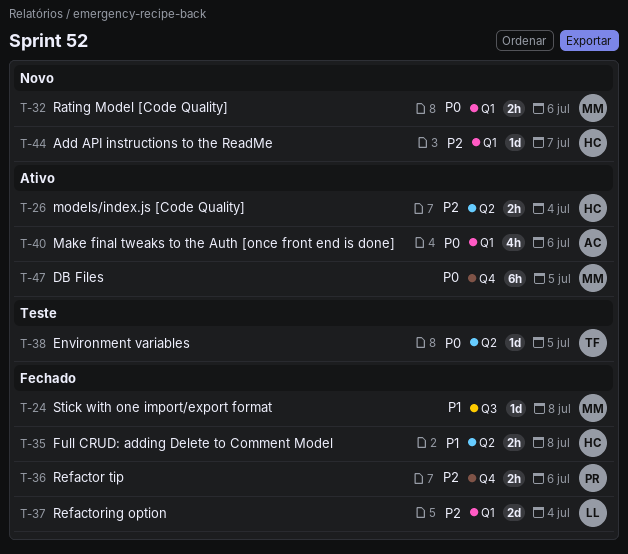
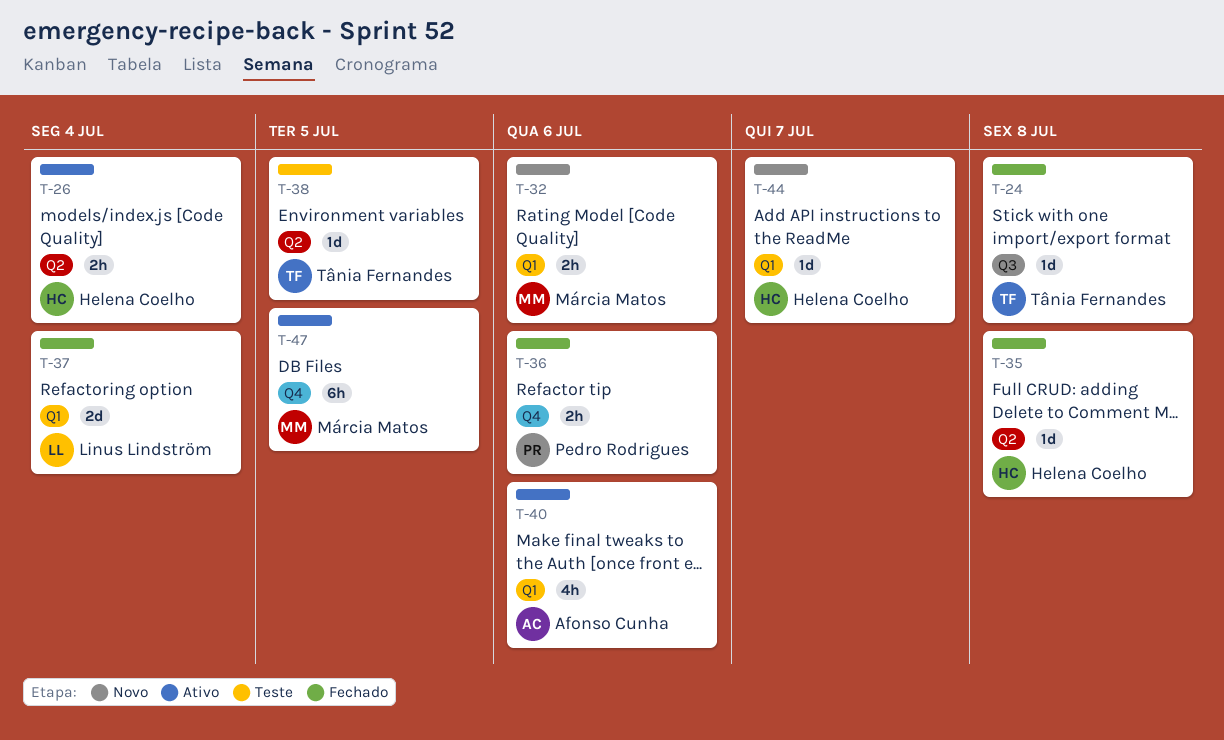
T-24, owner: Márcia Matos -> Tânia Fernandes
T-35, estimate: 2h -> 1d

